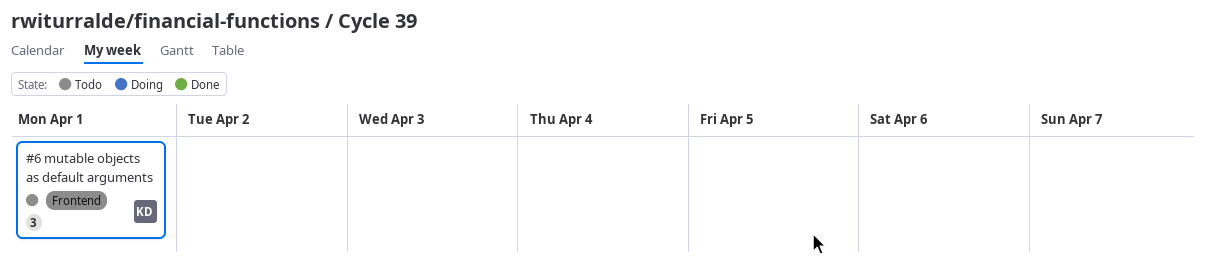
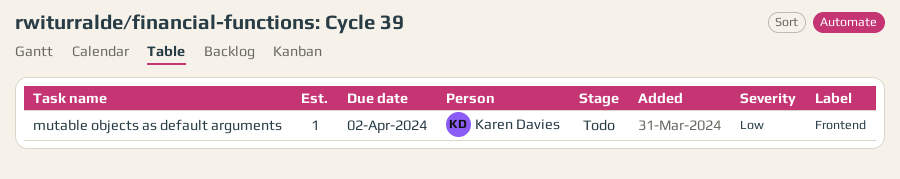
mutable objects as default arguments, estimate: 3 -> 1
mutable objects as default arguments, due: Apr 1 -> Apr 2

